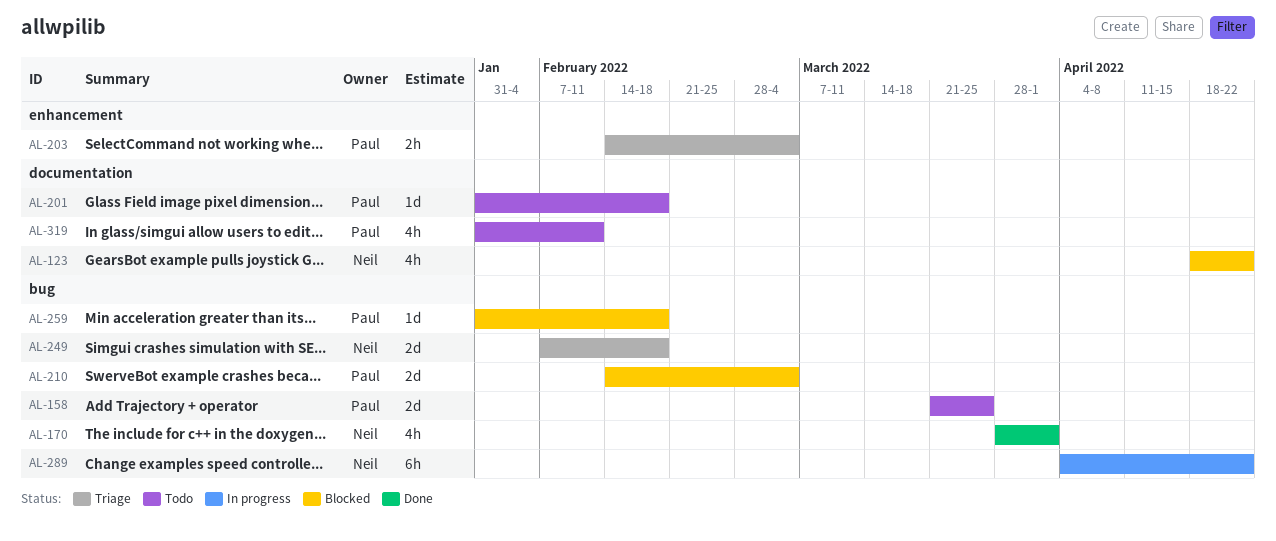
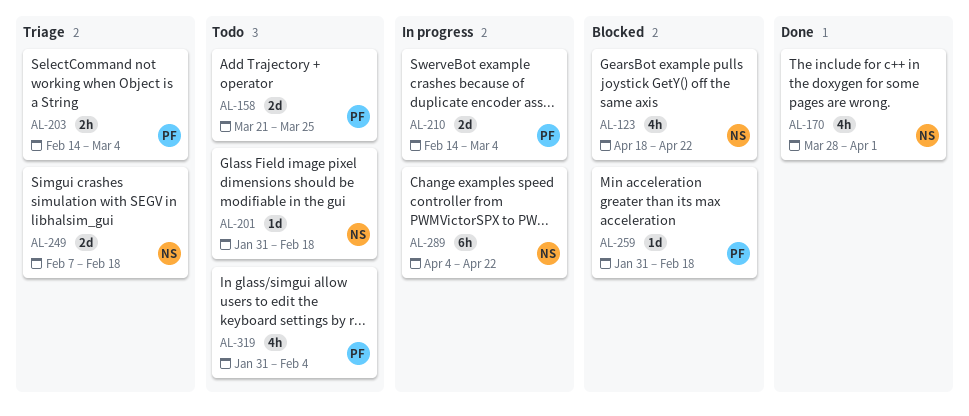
AL-201, owner: Paul -> Neil
AL-210, status: Blocked -> In progress
AL-319, due: Feb 11 -> Feb 4

